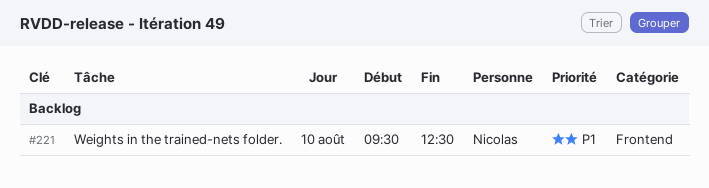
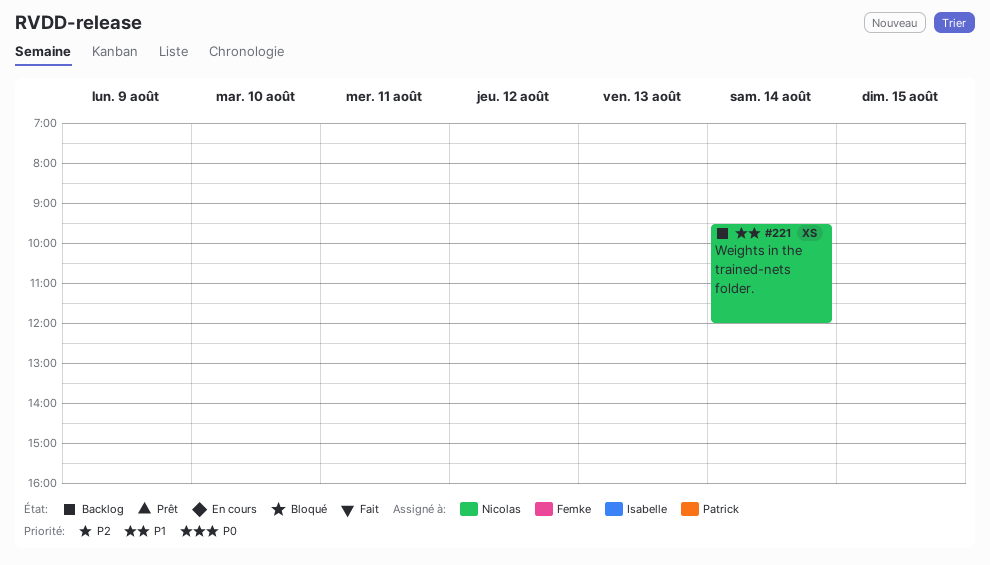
#221, day: Aug 10 -> Aug 14
#221, ends: 12:30 -> 12:00

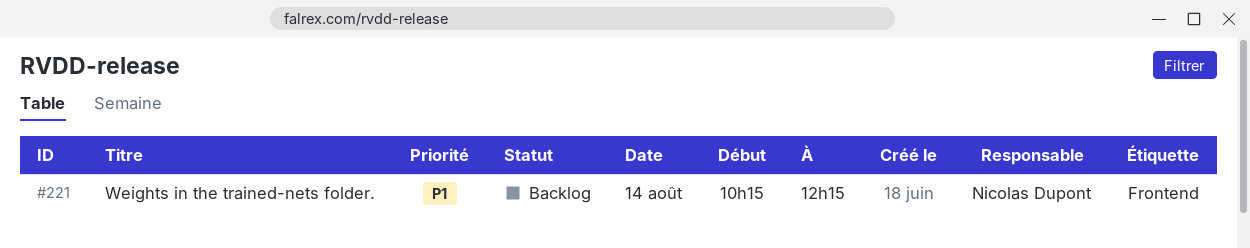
#221, begins: 09:30 -> 10:15
#221, ends: 12:00 -> 12:15

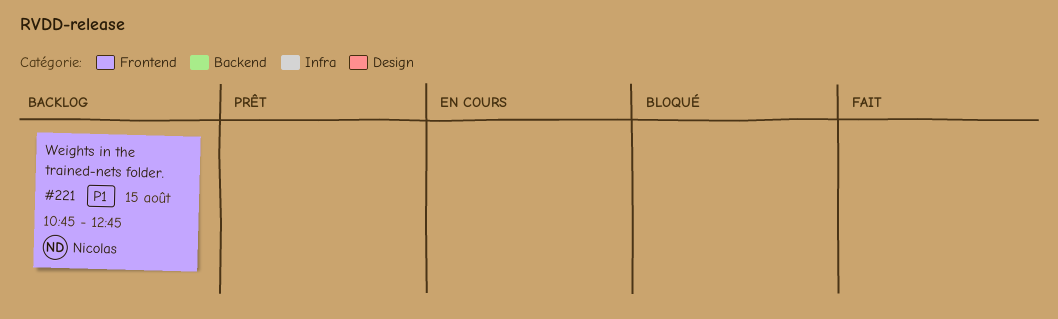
#221, day: Aug 14 -> Aug 15
#221, begins: 10:15 -> 10:45
#221, ends: 12:15 -> 12:45

